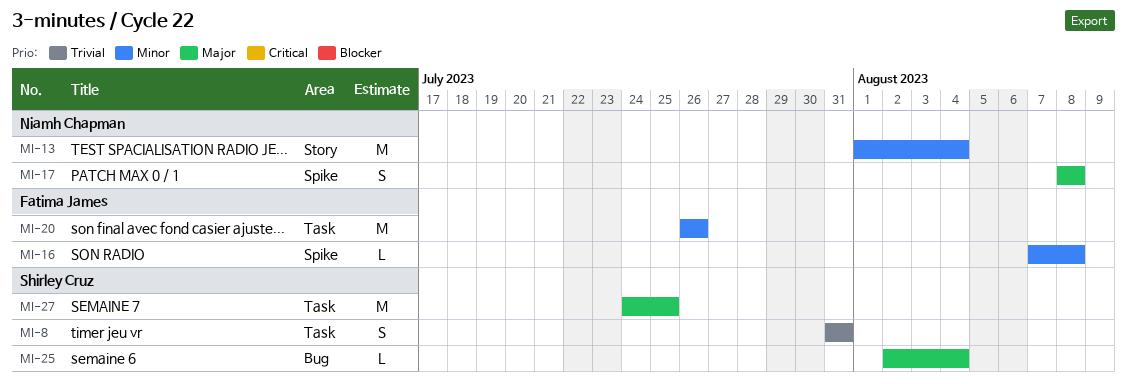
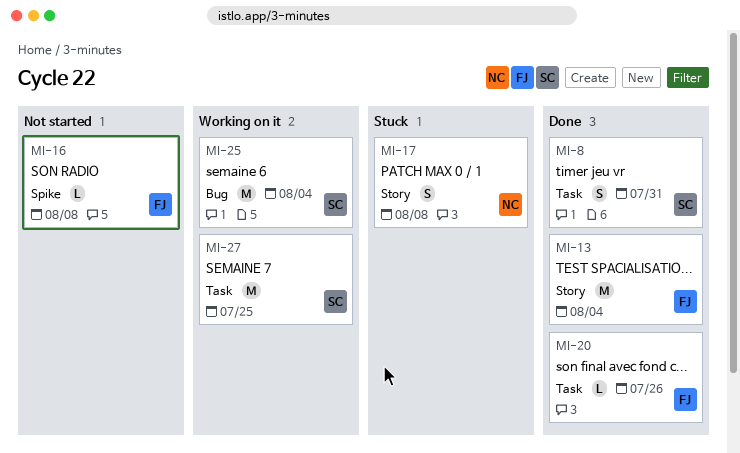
MI-13, owner: Niamh Chapman -> Fatima James
MI-17, label: Spike -> Story
MI-20, estimate: M -> L
MI-25, estimate: L -> M

